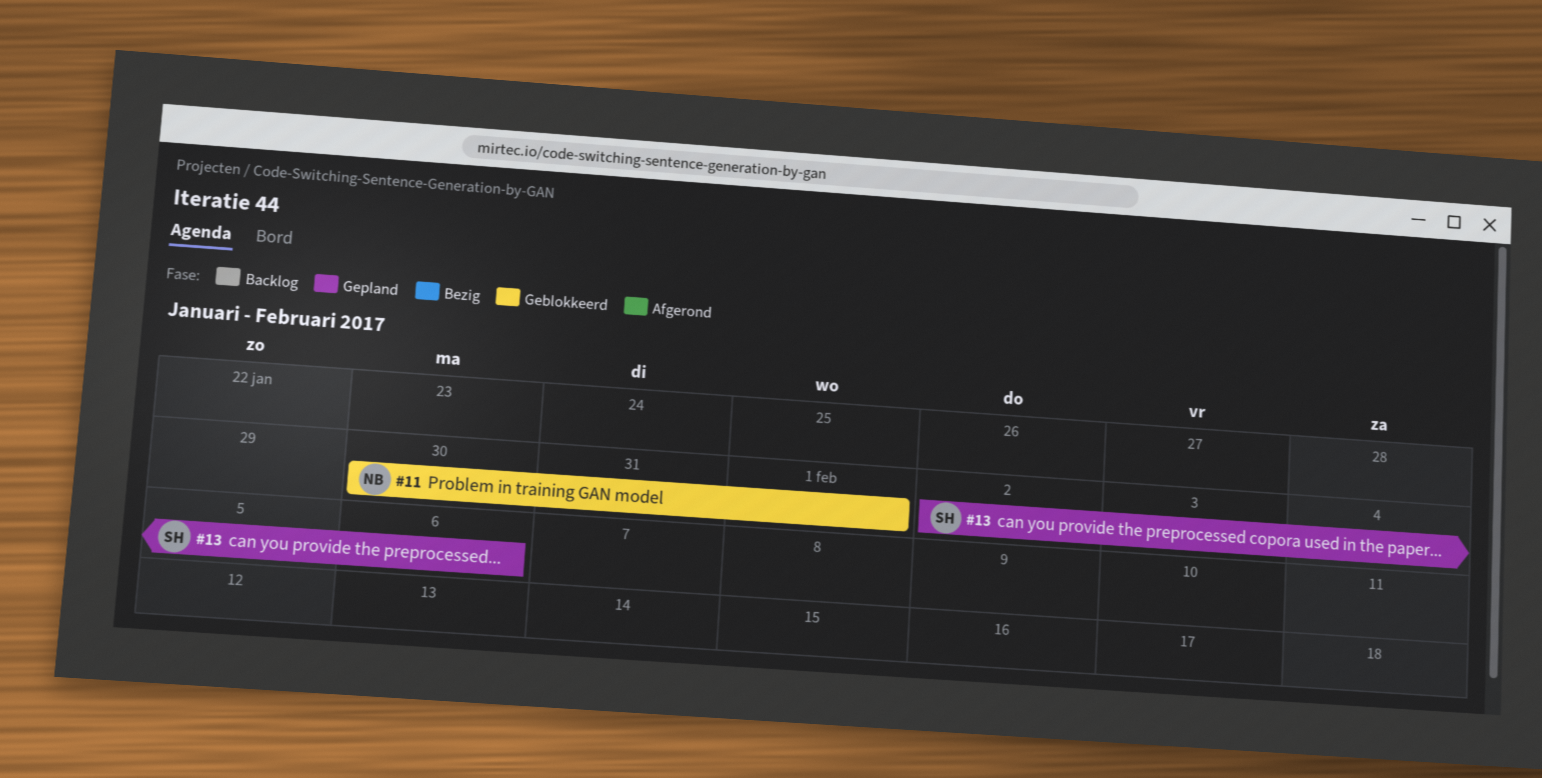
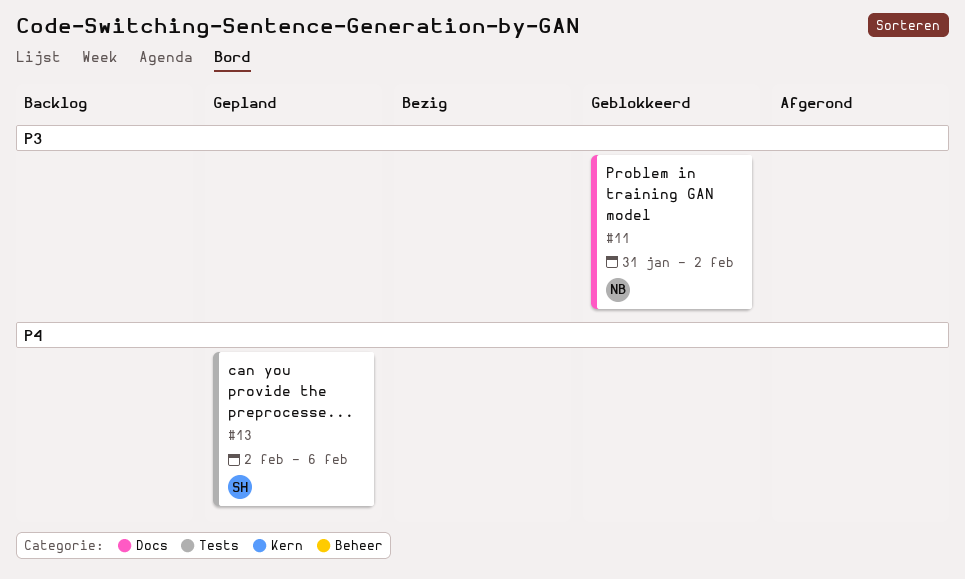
#11, start: Jan 30 -> Jan 31
#11, due: Feb 1 -> Feb 2

